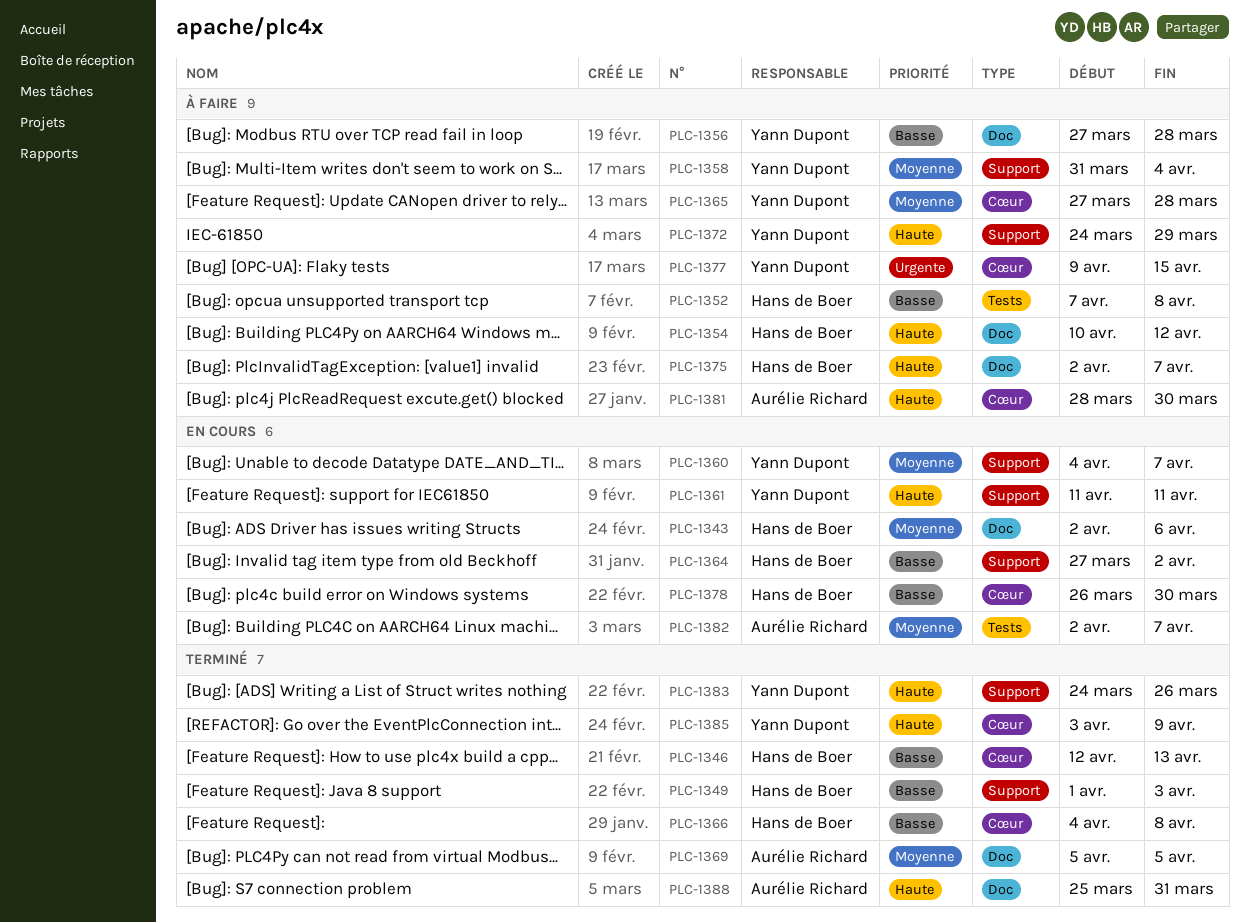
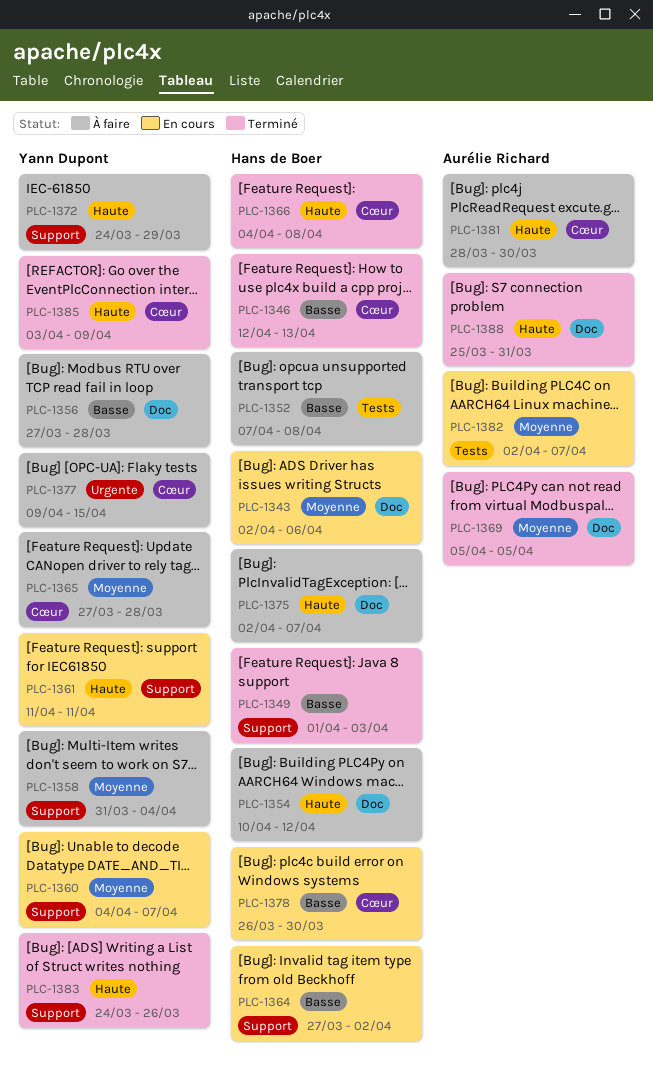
PLC-1366, priority: Basse -> Haute

